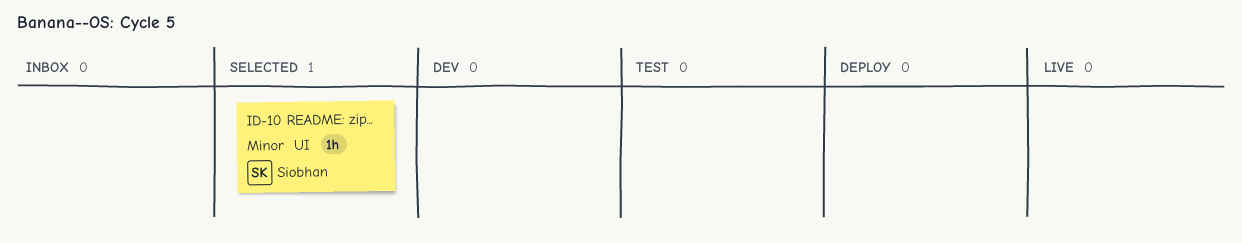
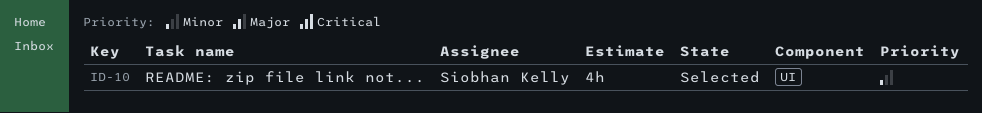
ID-10, estimate: 1h -> 4h

